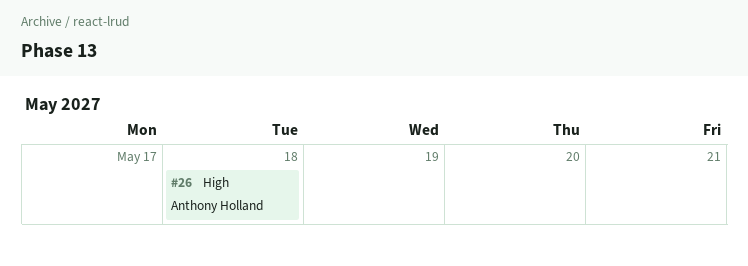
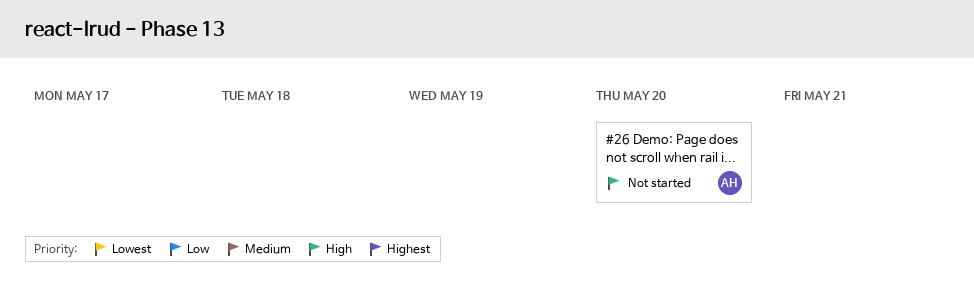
#26, due: May 18 -> May 20

